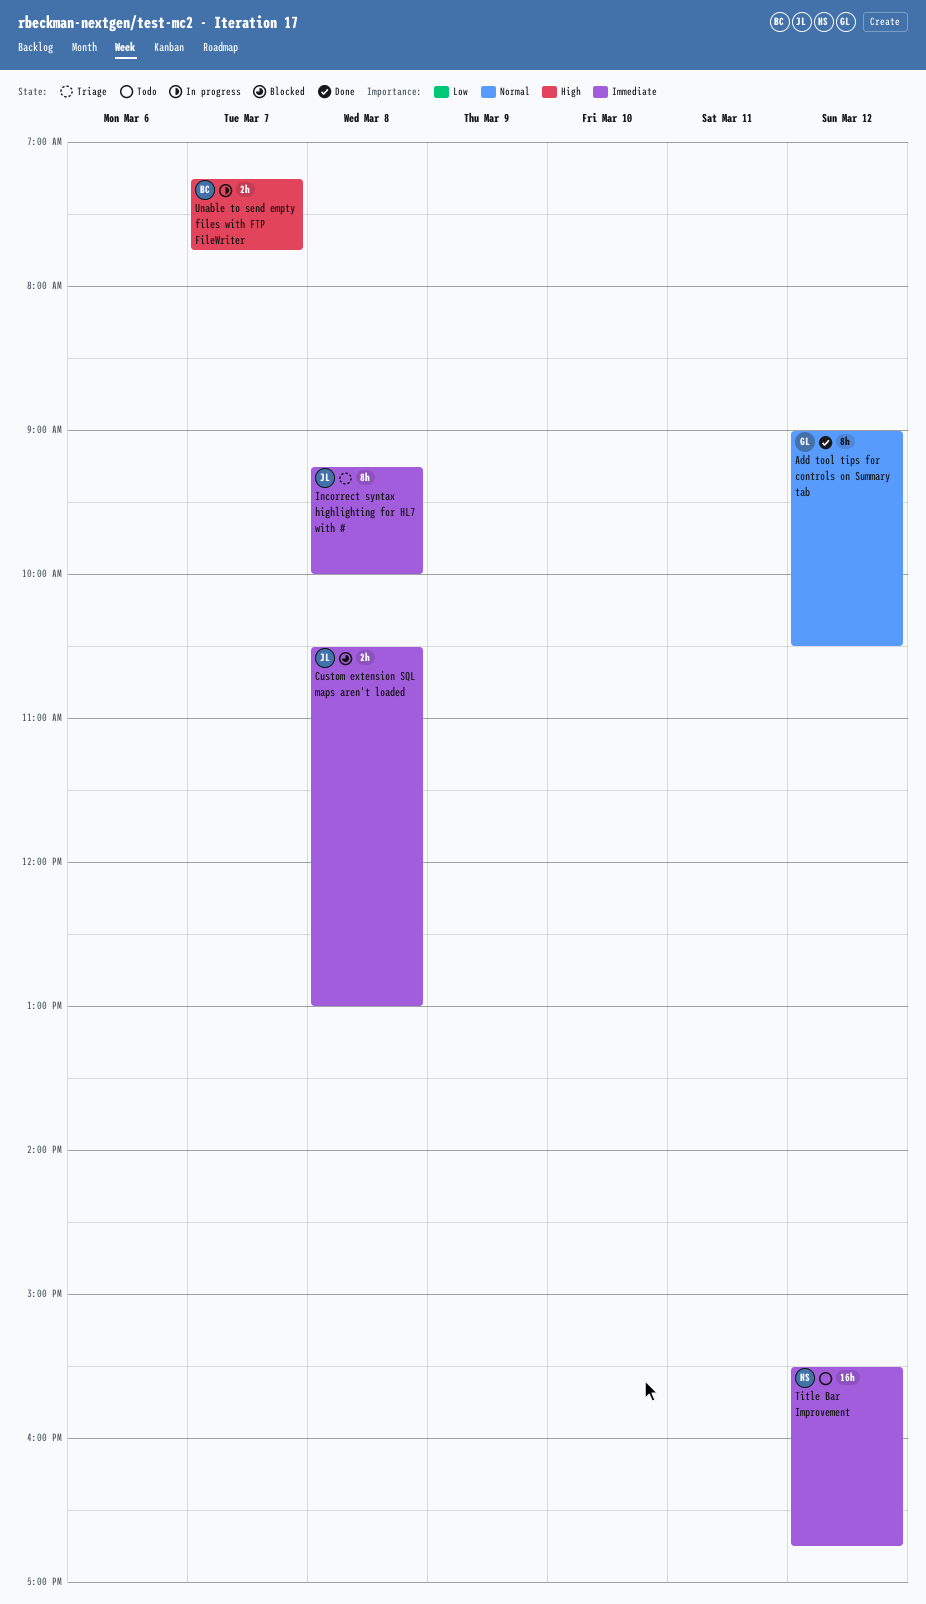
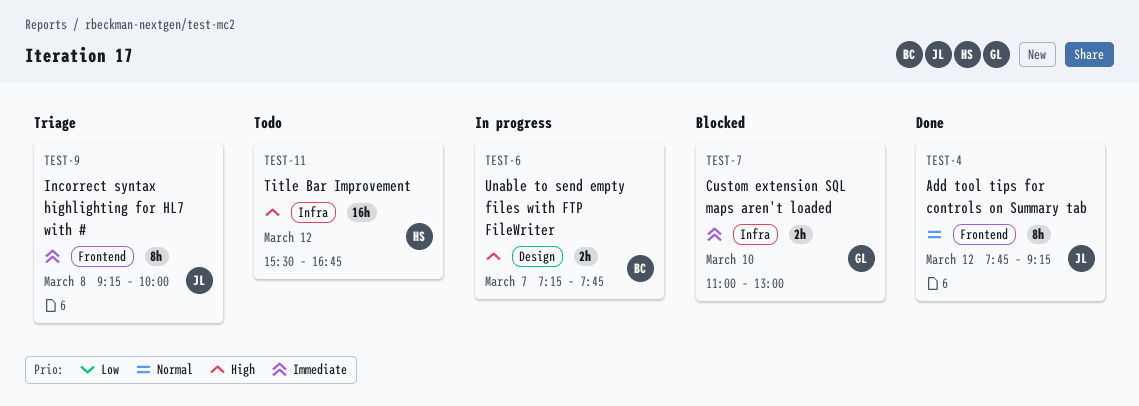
Add tool tips for controls on Summary tab, owner: GL -> JL
Add tool tips for controls on Summary tab, begins: 09:00 -> 07:45
Add tool tips for controls on Summary tab, ends: 10:30 -> 09:15
Custom extension SQL maps aren't loaded, owner: JL -> GL
Custom extension SQL maps aren't loaded, day: Mar 8 -> Mar 10
Custom extension SQL maps aren't loaded, begins: 10:30 -> 11:00
Title Bar Improvement, priority: Immediate -> High

